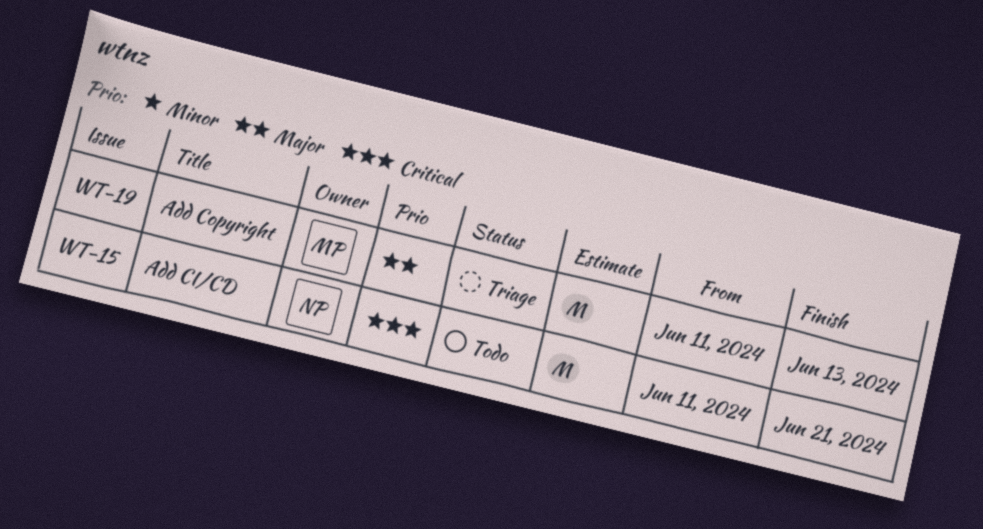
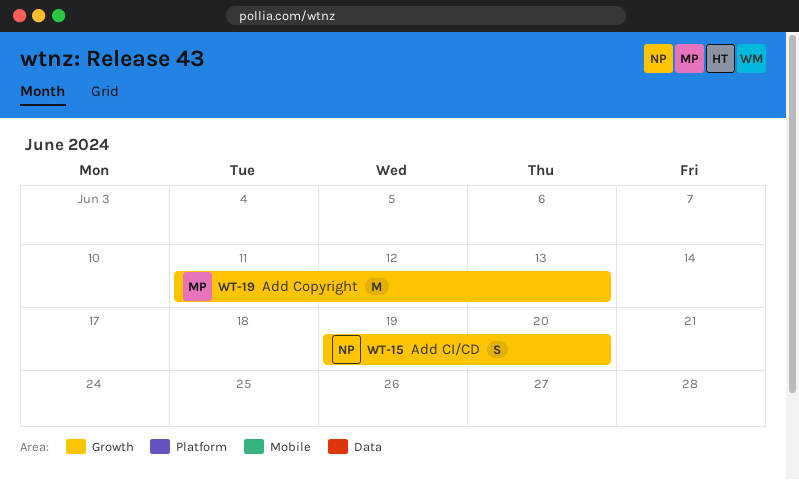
WT-15, estimate: M -> S
WT-15, start: Jun 11 -> Jun 19
WT-15, due: Jun 21 -> Jun 20

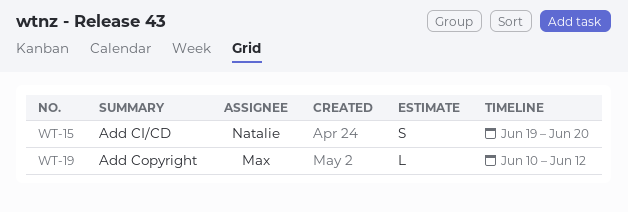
WT-19, estimate: M -> L
WT-19, start: Jun 11 -> Jun 10
WT-19, due: Jun 13 -> Jun 12

